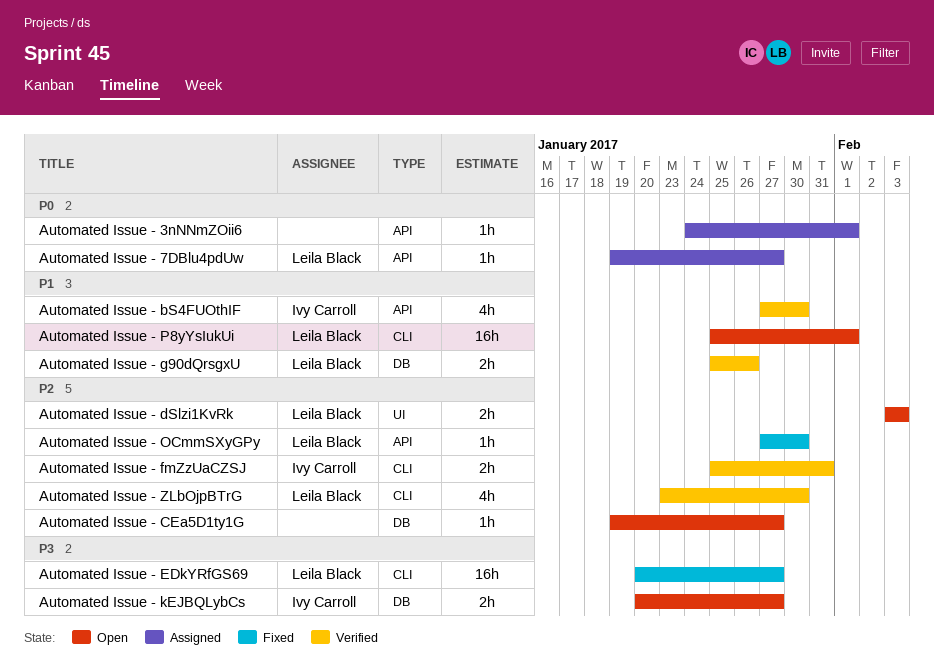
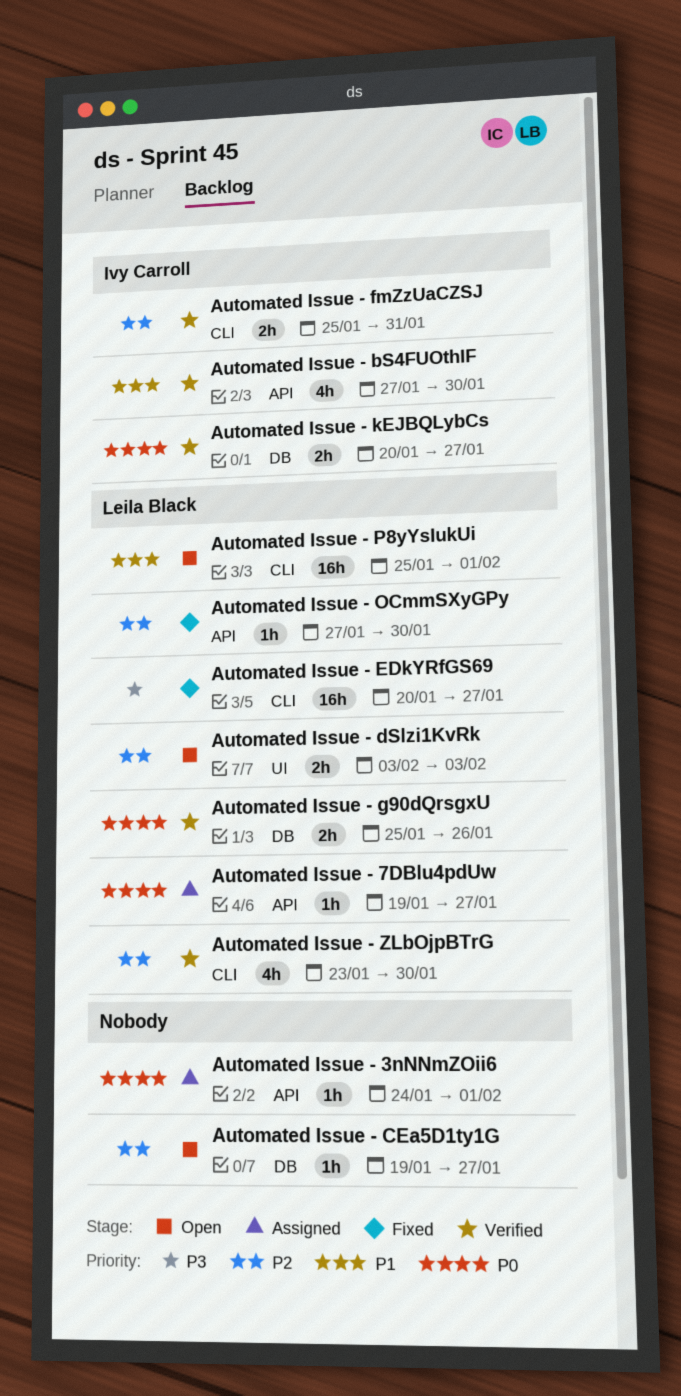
Automated Issue - g90dQrsgxU, priority: P1 -> P0
Automated Issue - kEJBQLybCs, status: Open -> Verified
Automated Issue - kEJBQLybCs, priority: P3 -> P0

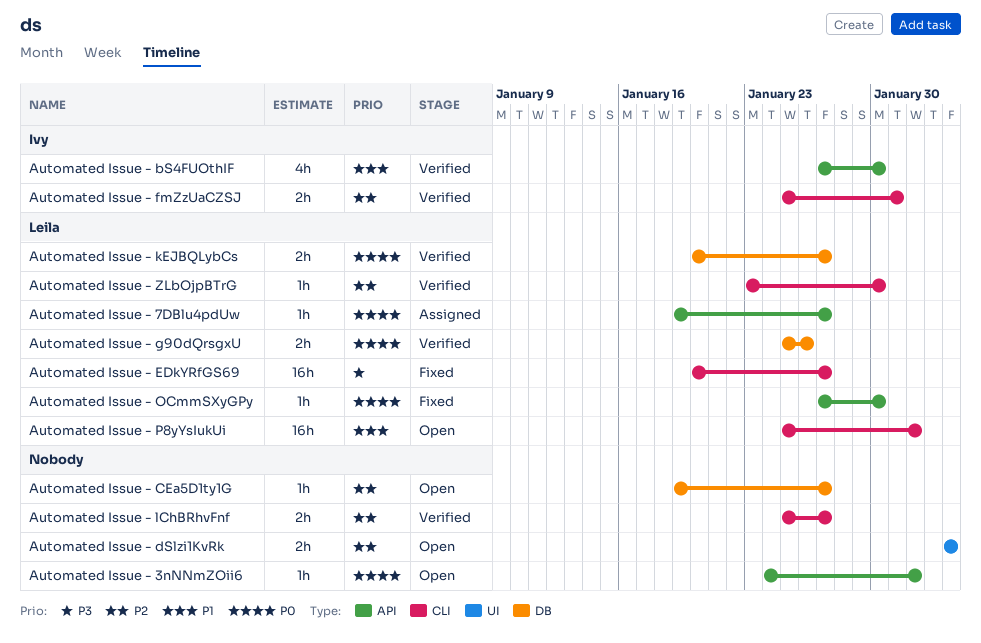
Automated Issue - 3nNNmZOii6, status: Assigned -> Open
Automated Issue - dSlzi1KvRk, owner: Leila Black -> none
Automated Issue - kEJBQLybCs, owner: Ivy Carroll -> Leila Black
Automated Issue - lChBRhvFnf: none -> present
Automated Issue - OCmmSXyGPy, priority: P2 -> P0
Automated Issue - ZLbOjpBTrG, estimate: 4h -> 1h

